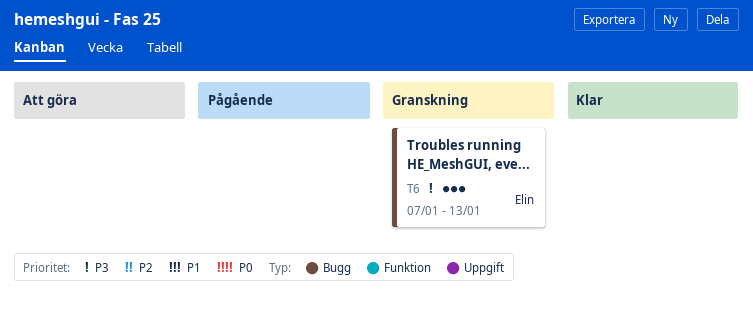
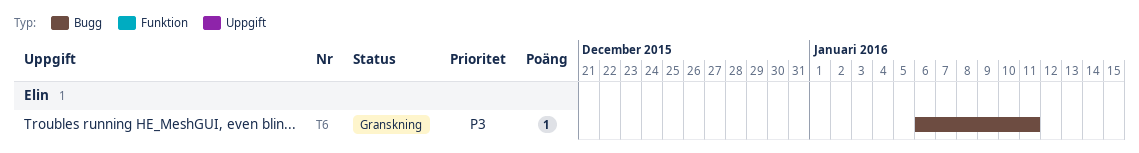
T6, estimate: 3 -> 1
T6, start: Jan 7 -> Jan 6
T6, due: Jan 13 -> Jan 11

